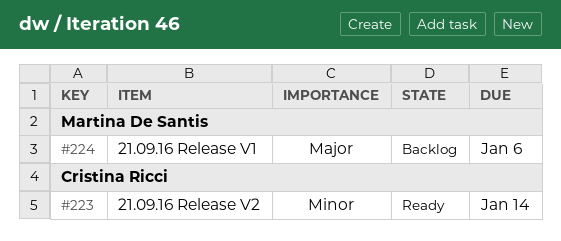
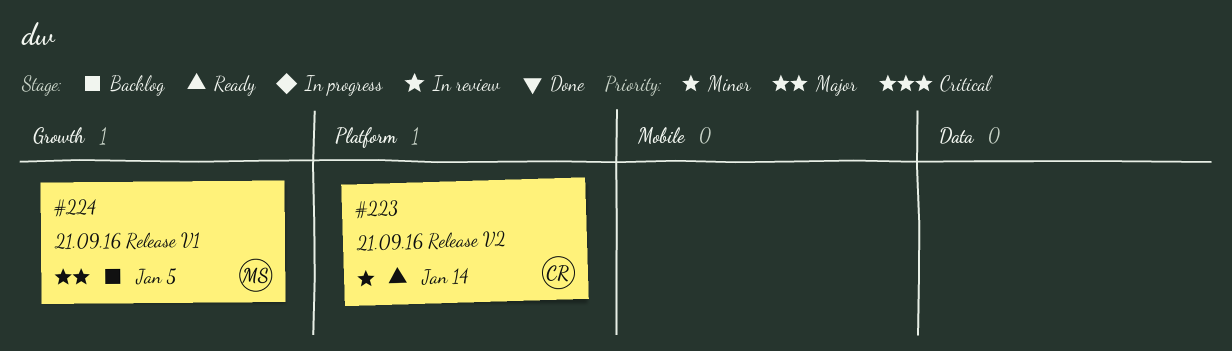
#224, due: Jan 6 -> Jan 5

